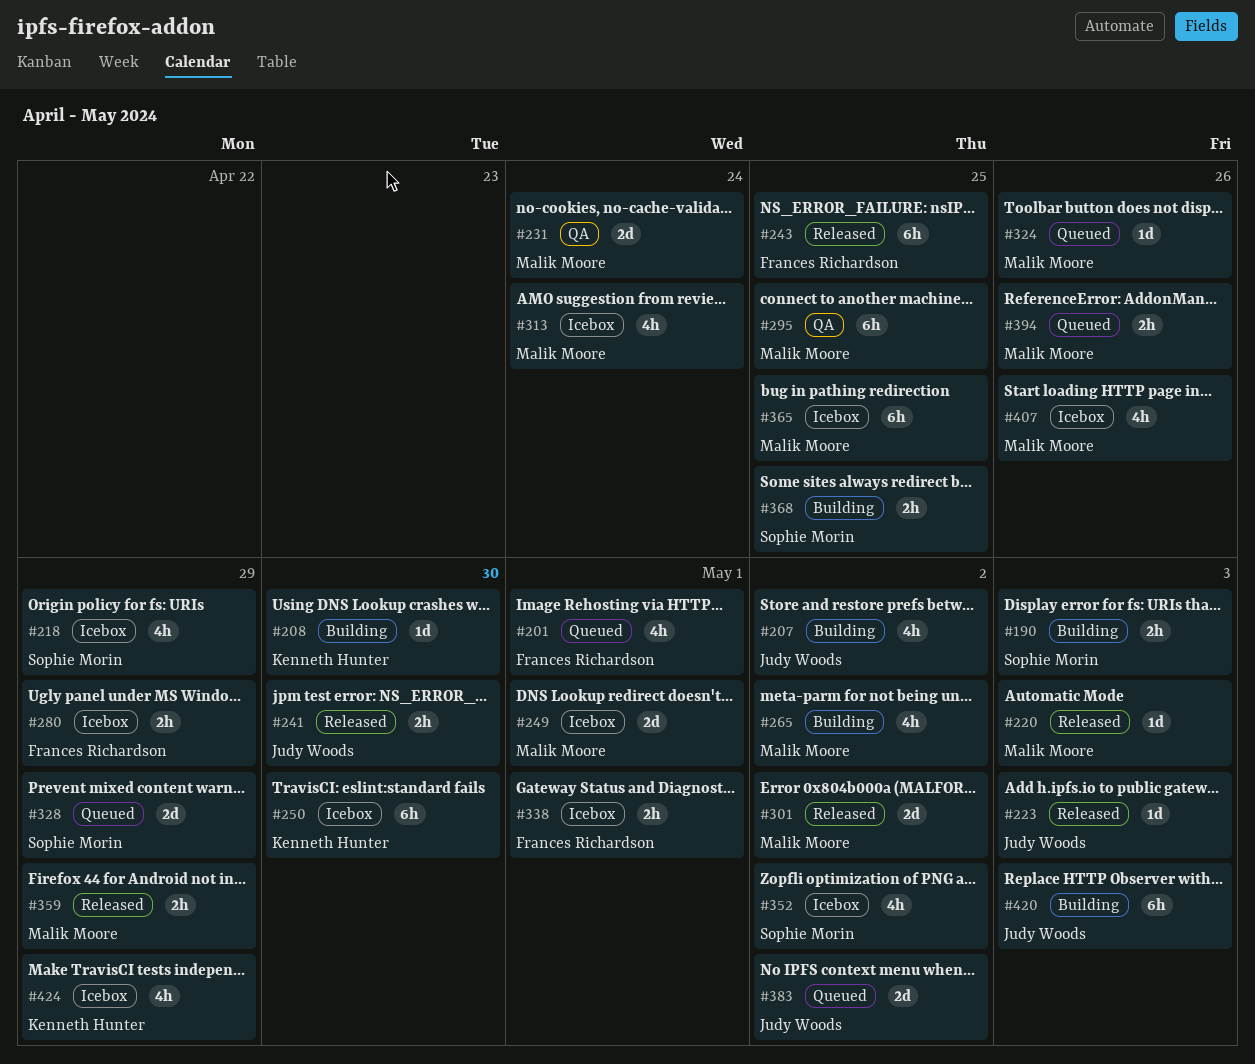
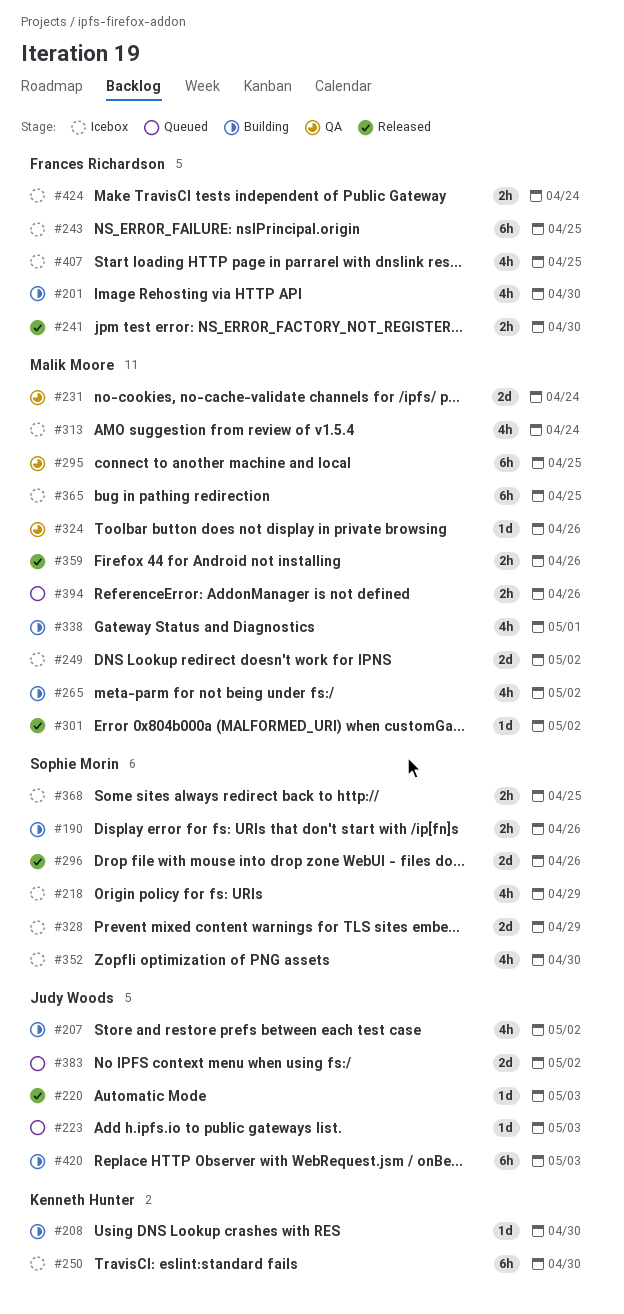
#190, due: May 3 -> Apr 26
#201, status: Queued -> Building
#201, due: May 1 -> Apr 30
#220, owner: Malik Moore -> Judy Woods
#223, status: Released -> Queued
#241, owner: Judy Woods -> Frances Richardson
#243, status: Released -> Icebox
#249, due: May 1 -> May 2
#280: present -> none
#296: none -> present
#301, estimate: 2d -> 1d
#324, status: Queued -> QA
#328, status: Queued -> Icebox
#338, status: Icebox -> Building
#338, owner: Frances Richardson -> Malik Moore
#338, estimate: 2h -> 4h
#352, due: May 2 -> Apr 30
#359, due: Apr 29 -> Apr 26
#368, status: Building -> Icebox
#407, owner: Malik Moore -> Frances Richardson
#407, due: Apr 26 -> Apr 25
#424, owner: Kenneth Hunter -> Frances Richardson
#424, estimate: 4h -> 2h
#424, due: Apr 29 -> Apr 24

